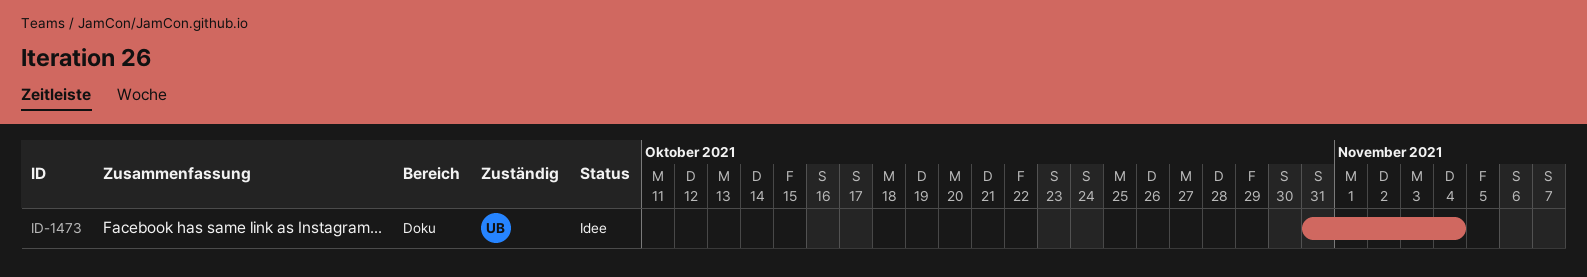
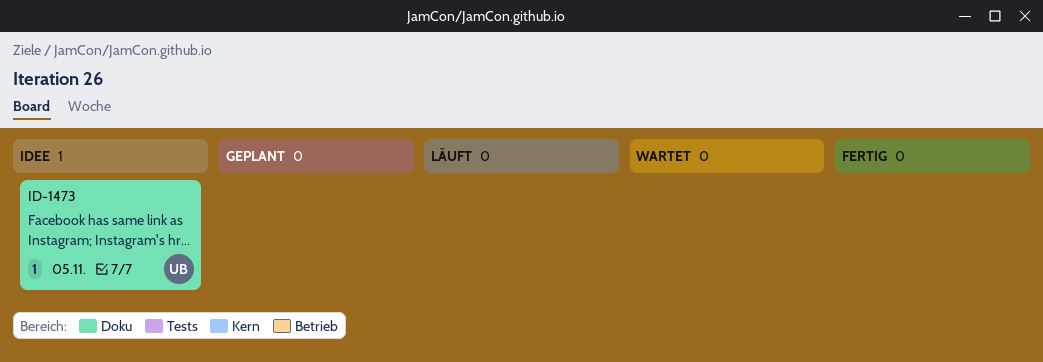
ID-1473, due: Nov 4 -> Nov 5

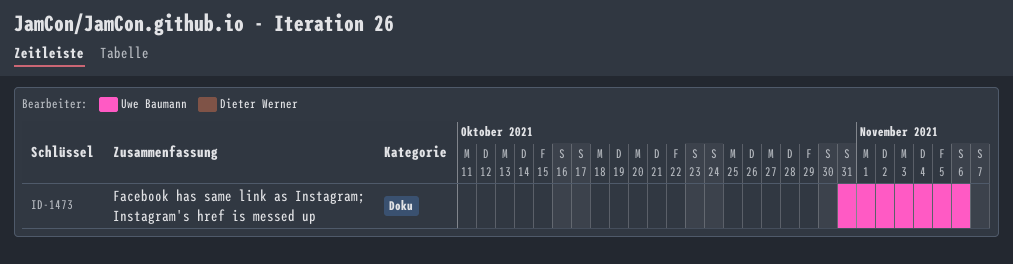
ID-1473, due: Nov 5 -> Nov 6

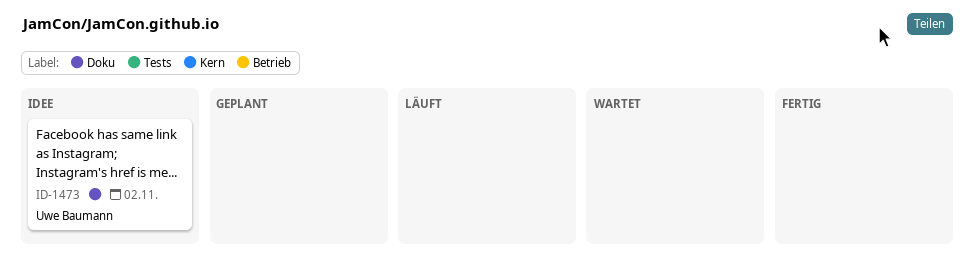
ID-1473, due: Nov 6 -> Nov 2

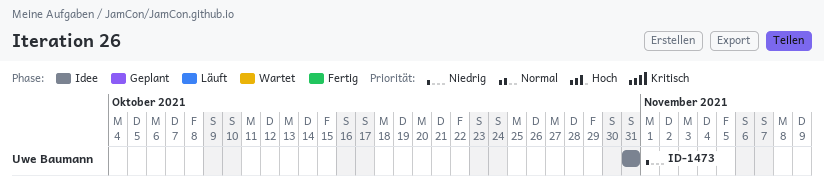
ID-1473, due: Nov 2 -> Oct 31

